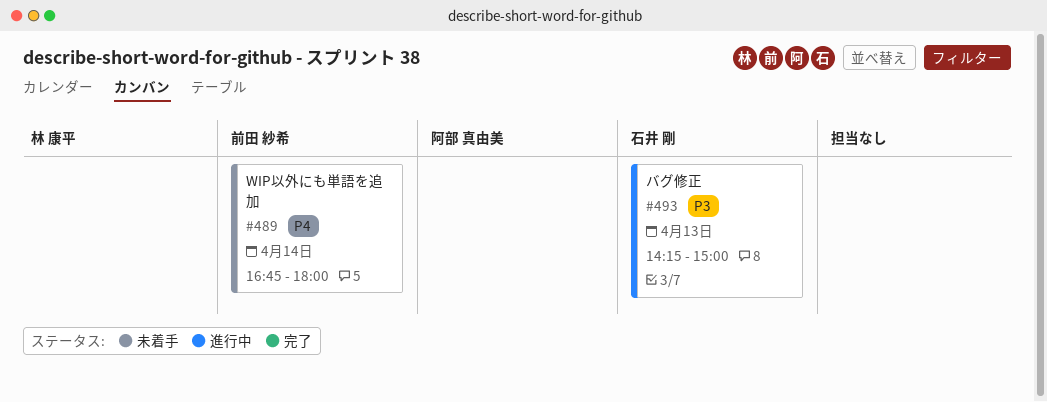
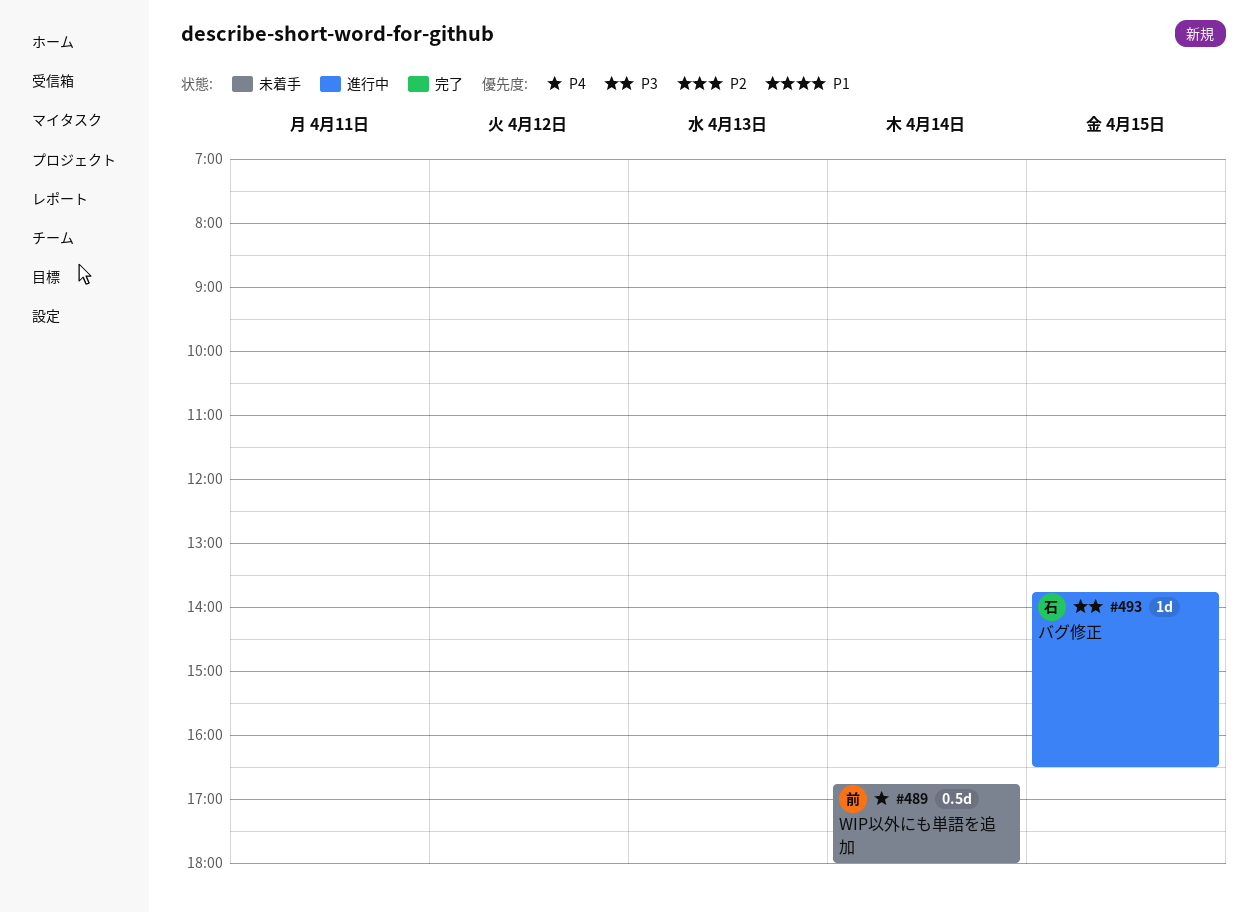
#493, day: Apr 13 -> Apr 15
#493, begins: 14:15 -> 13:45
#493, ends: 15:00 -> 16:30

